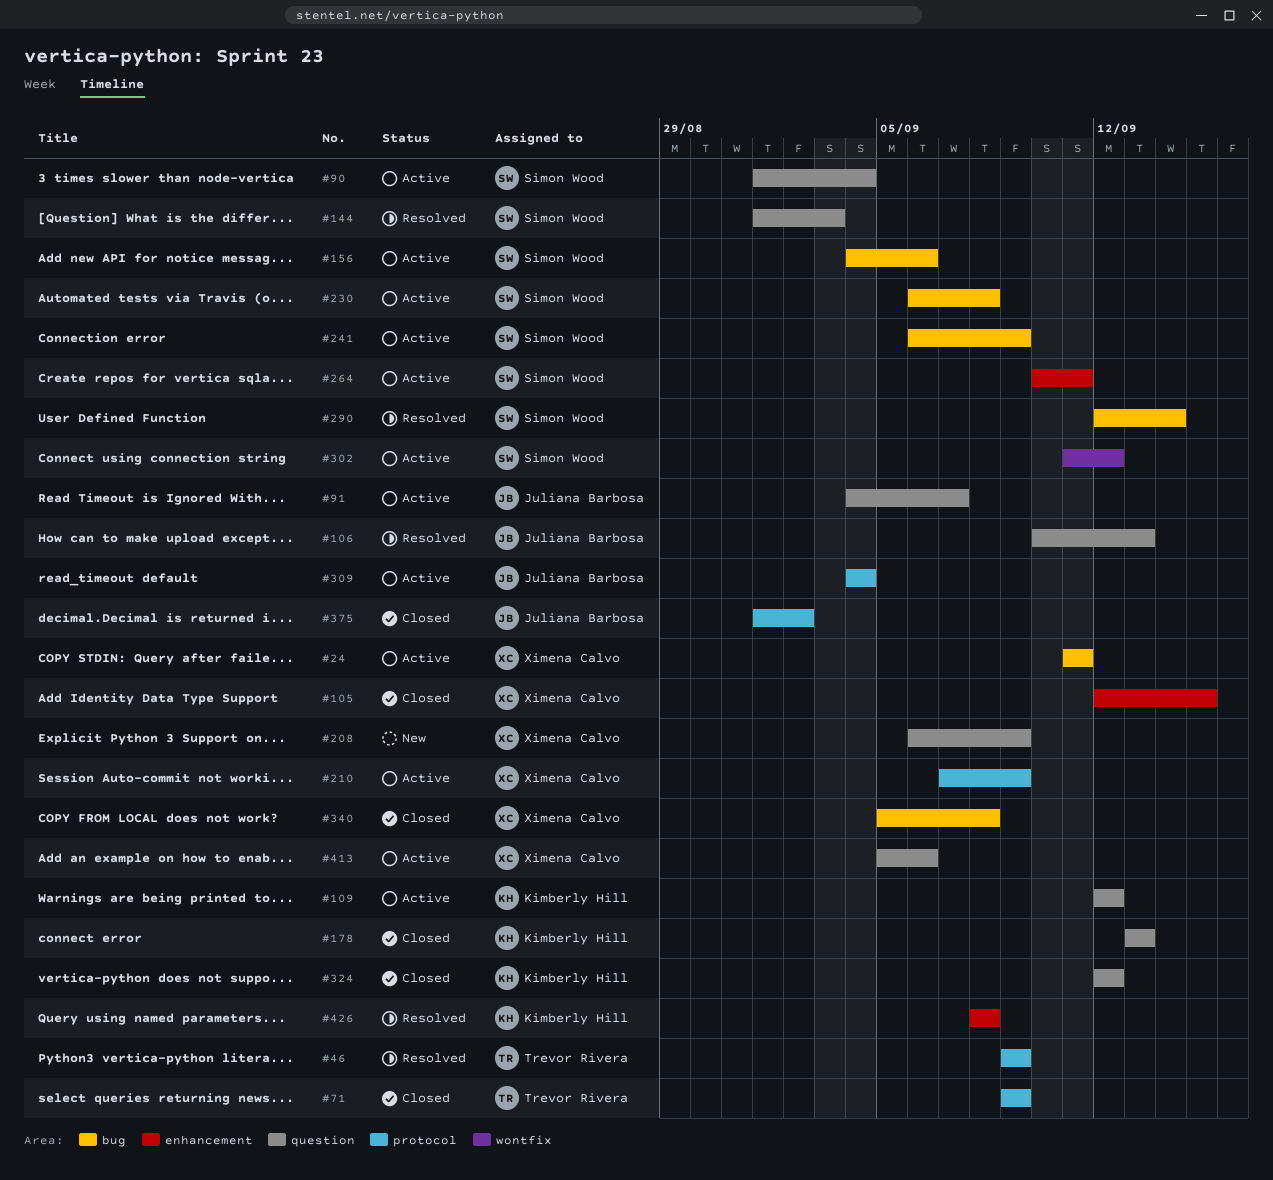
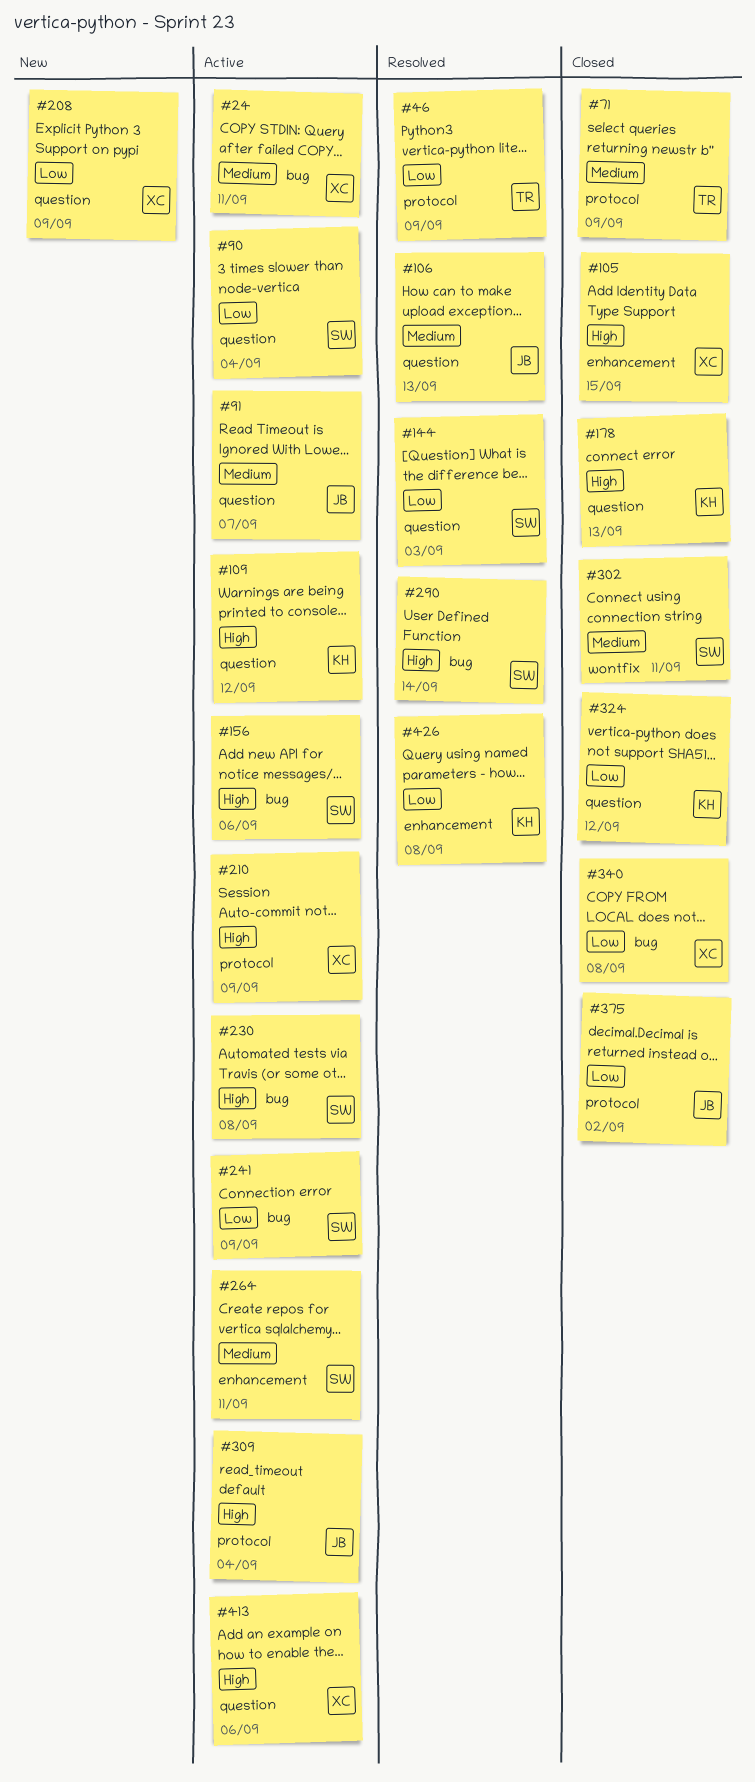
#302, status: Active -> Closed
#302, due: Sep 12 -> Sep 11

